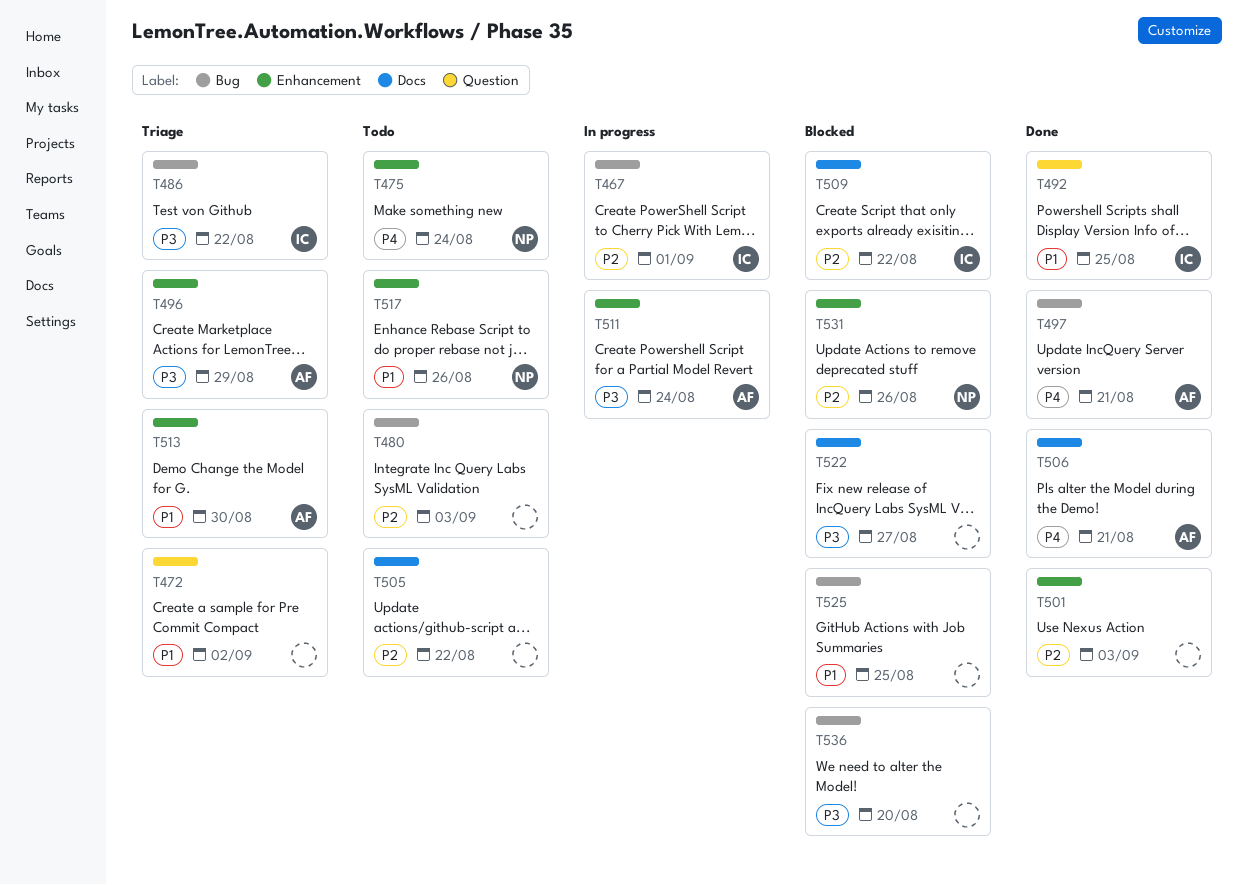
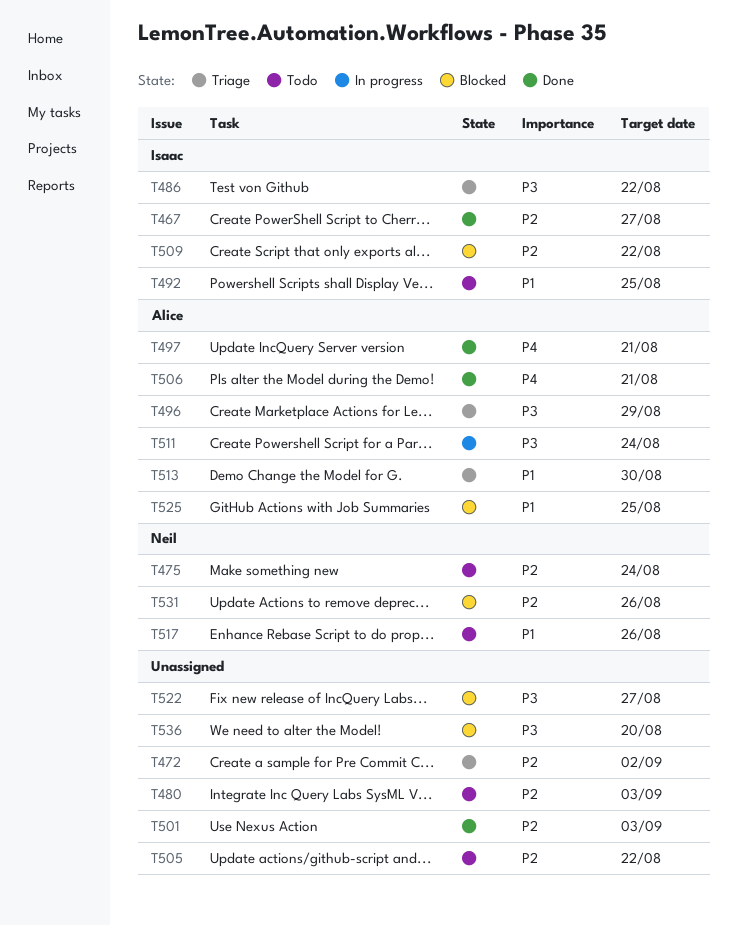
T467, status: In progress -> Done
T467, due: Sep 1 -> Aug 27
T472, priority: P1 -> P2
T475, priority: P4 -> P2
T492, status: Done -> Todo
T525, owner: none -> Alice

